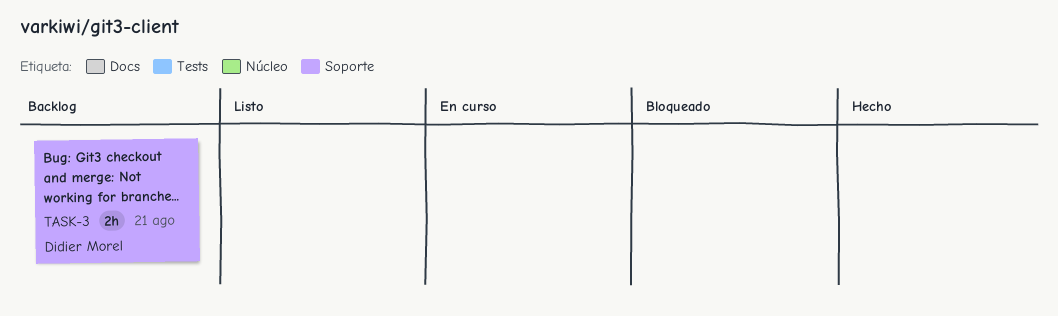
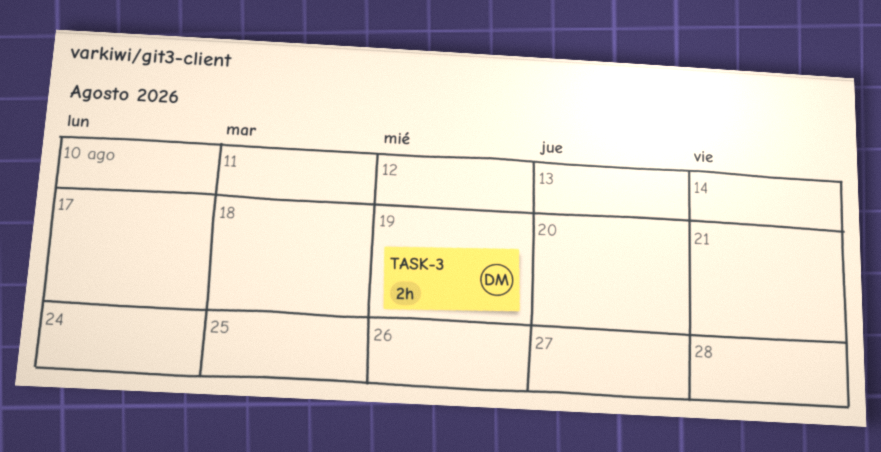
TASK-3, due: Aug 21 -> Aug 19

